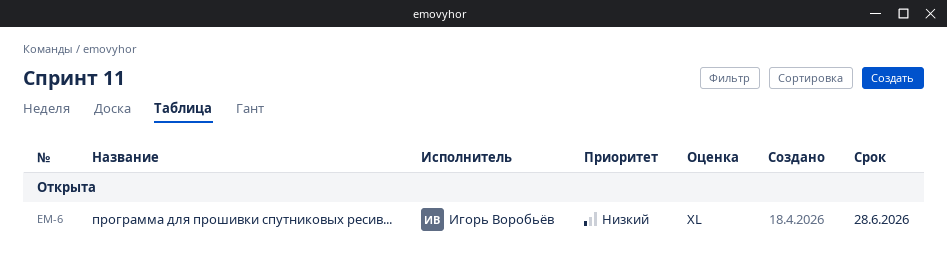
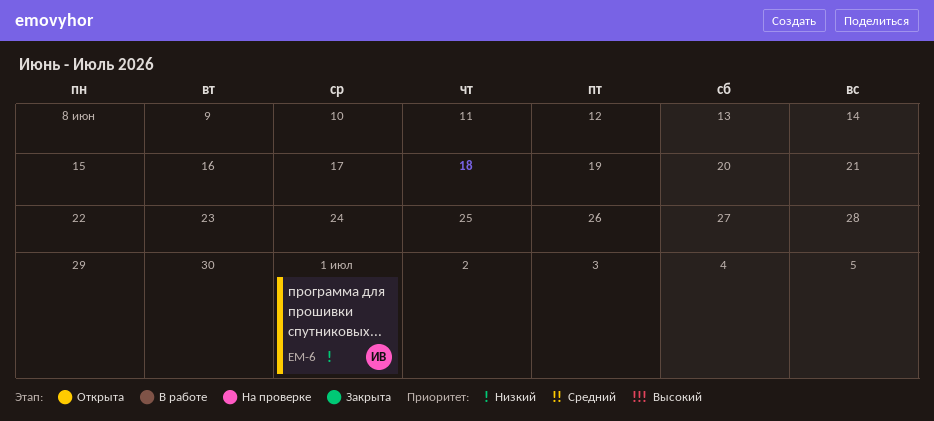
EM-6, due: Jun 28 -> Jul 1

